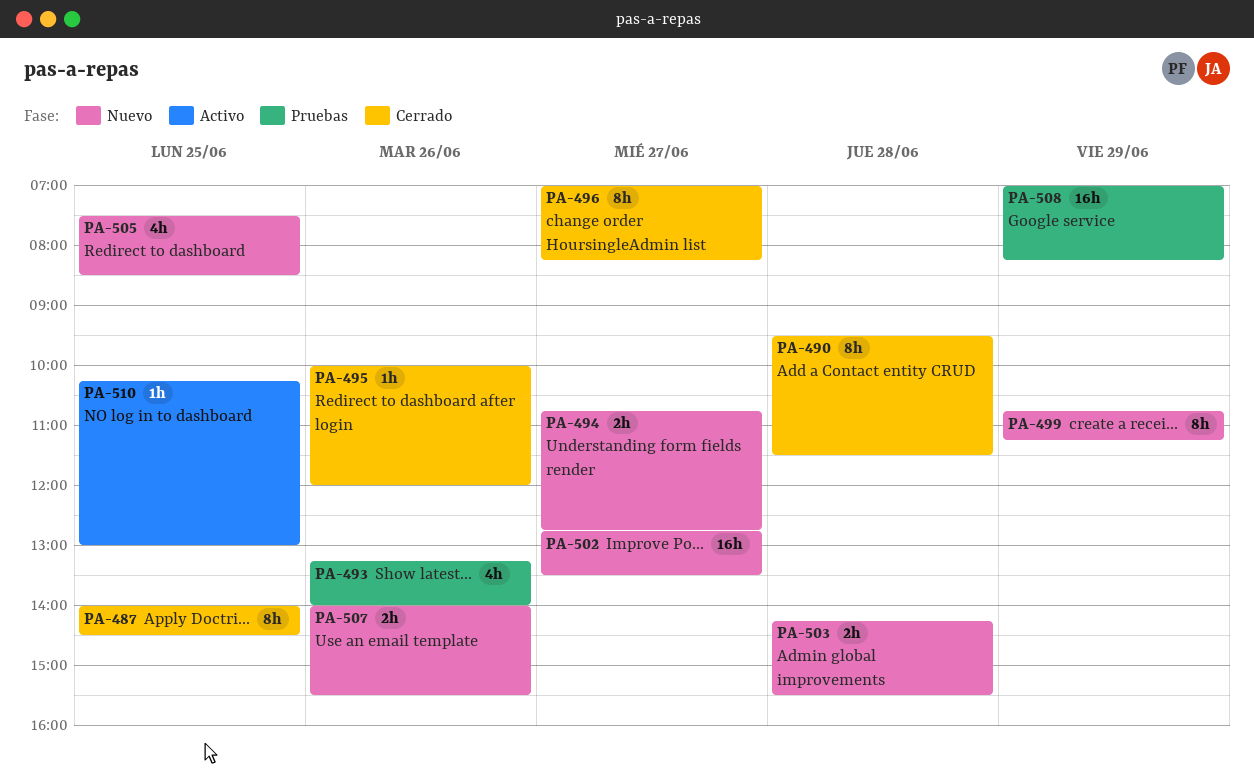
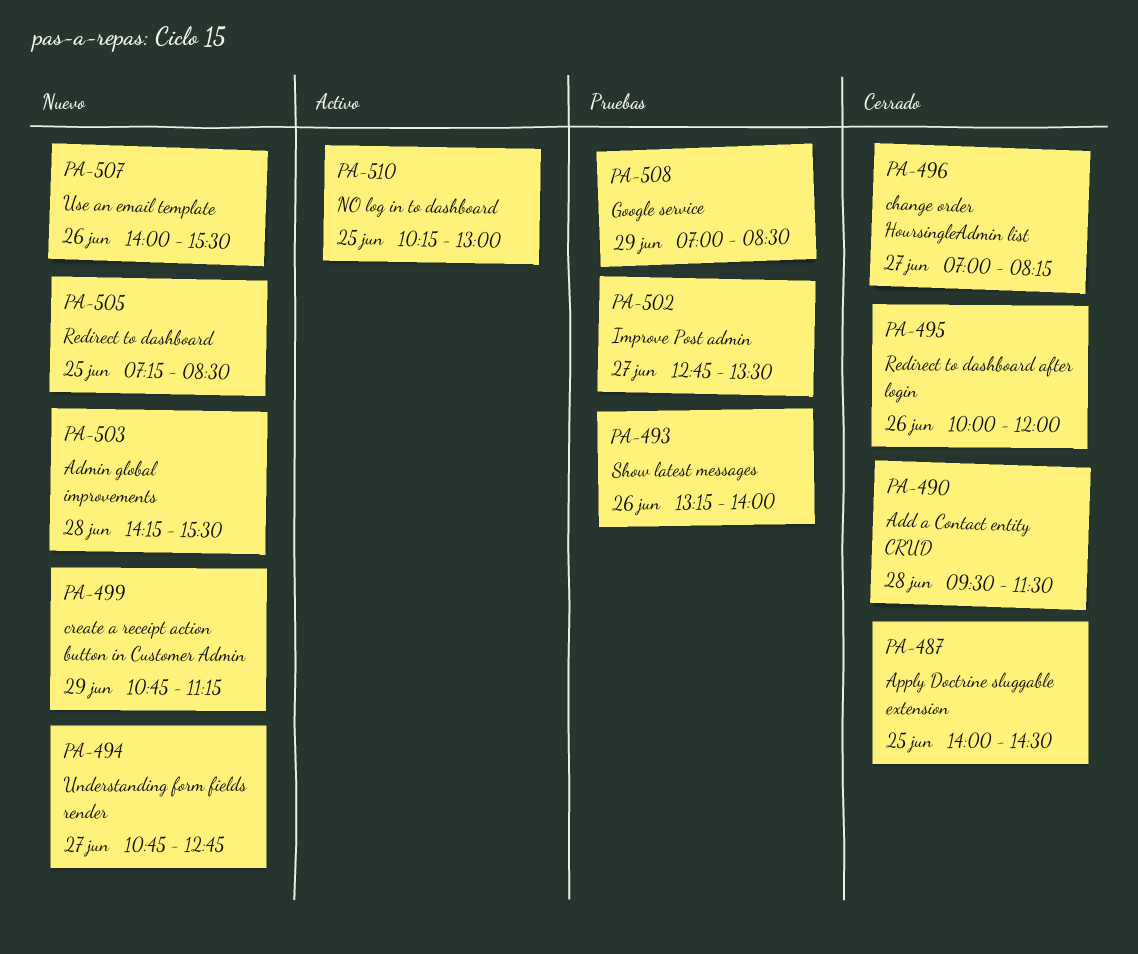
PA-502, status: Nuevo -> Pruebas
PA-505, begins: 07:30 -> 07:15
PA-508, ends: 08:15 -> 08:30

